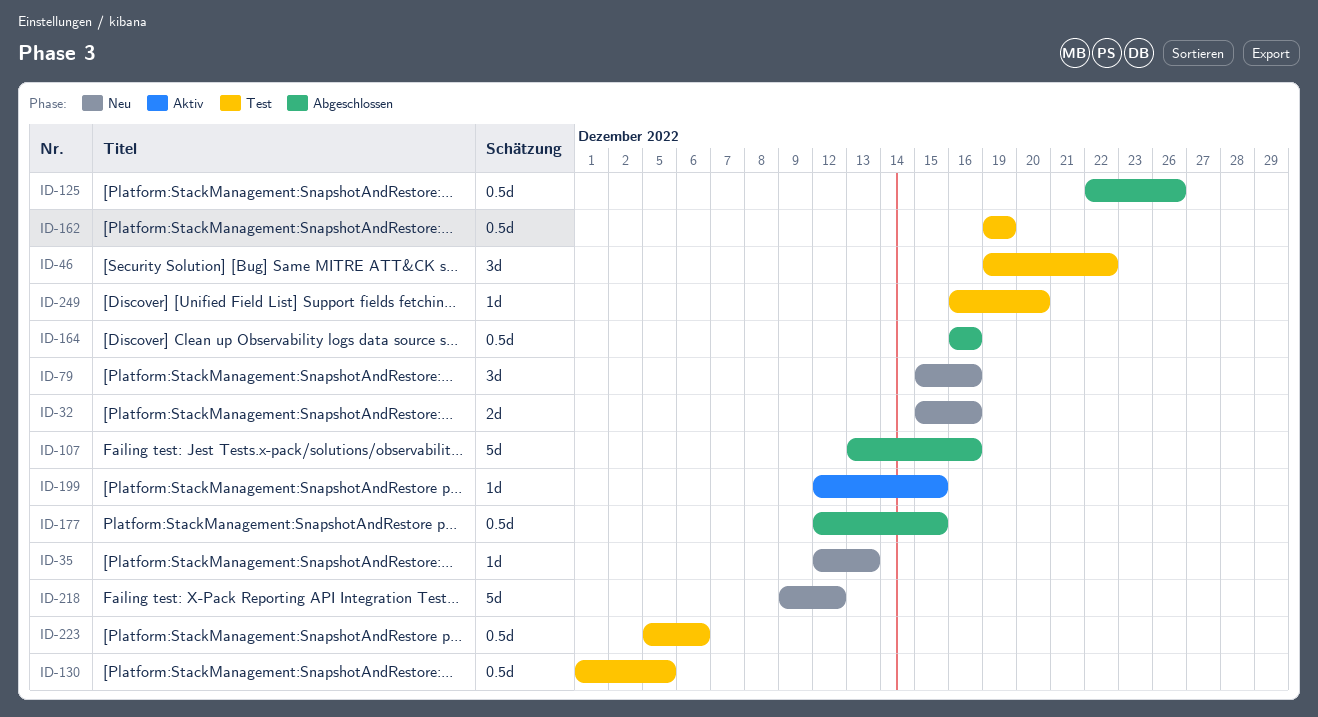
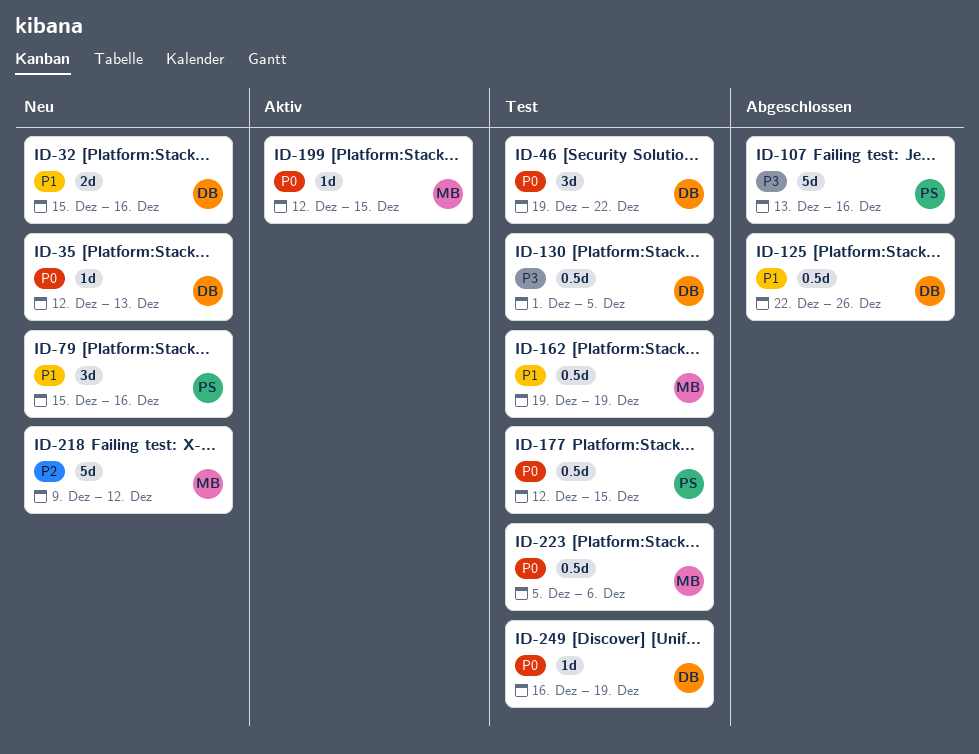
ID-164: present -> none
ID-177, status: Abgeschlossen -> Test
ID-249, due: Dec 20 -> Dec 19

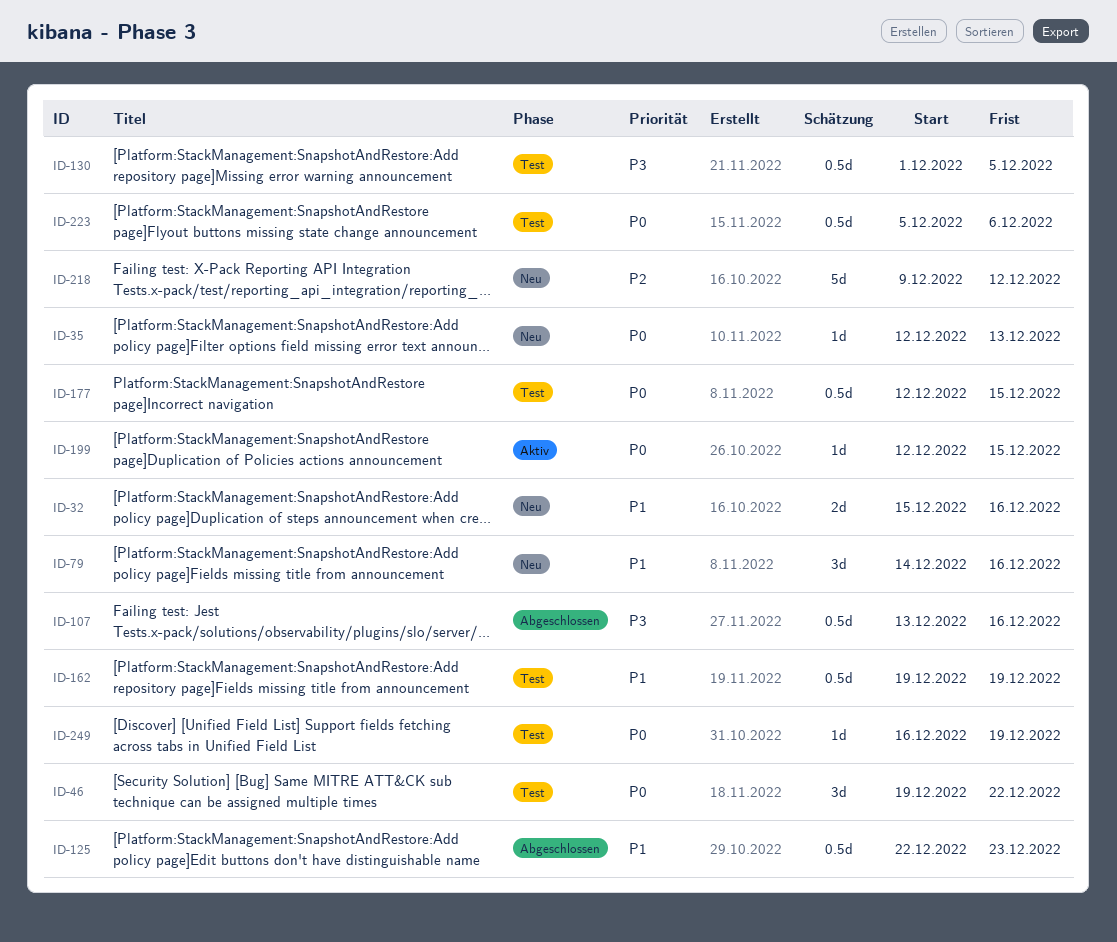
ID-79, start: Dec 15 -> Dec 14
ID-107, estimate: 5d -> 0.5d
ID-125, due: Dec 26 -> Dec 23

